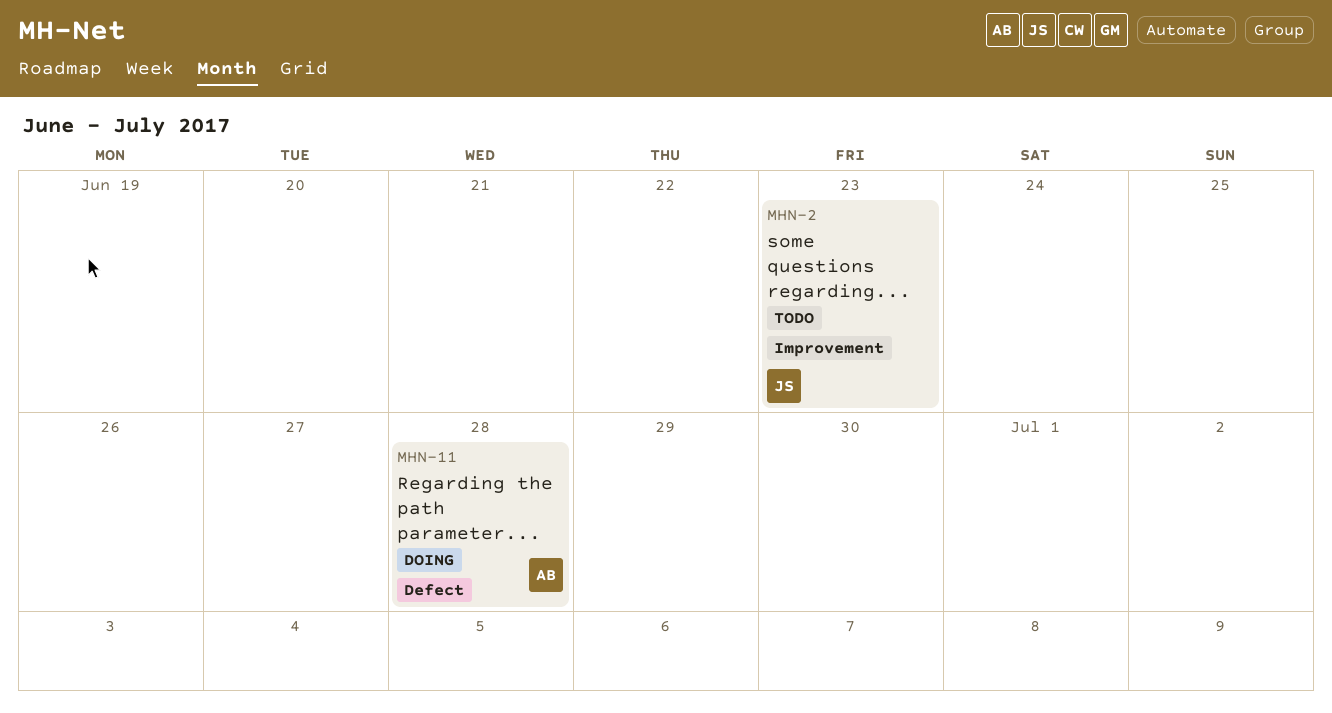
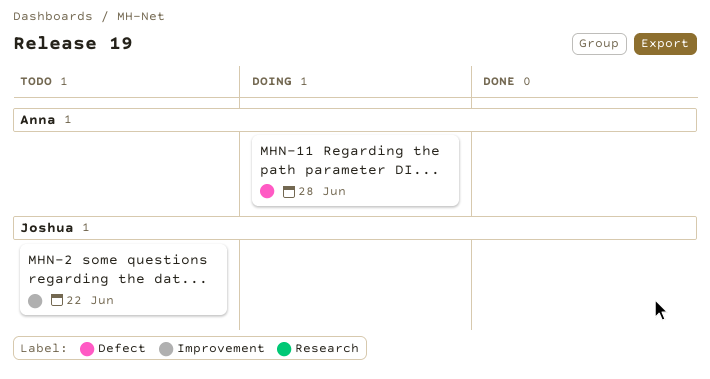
MHN-2, due: Jun 23 -> Jun 22

